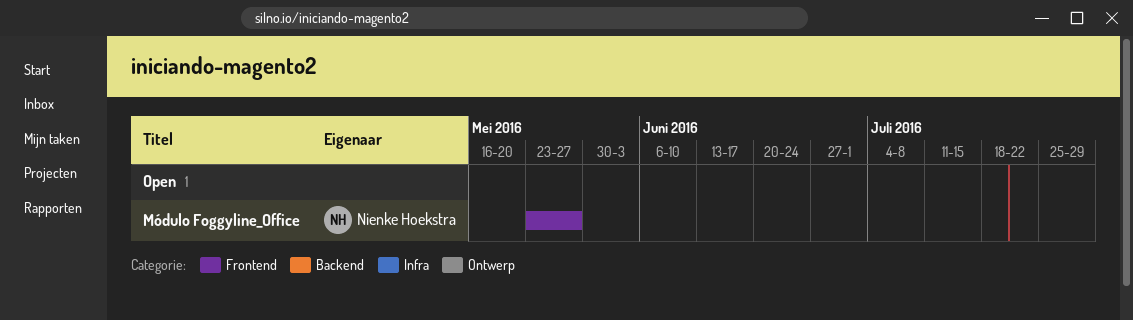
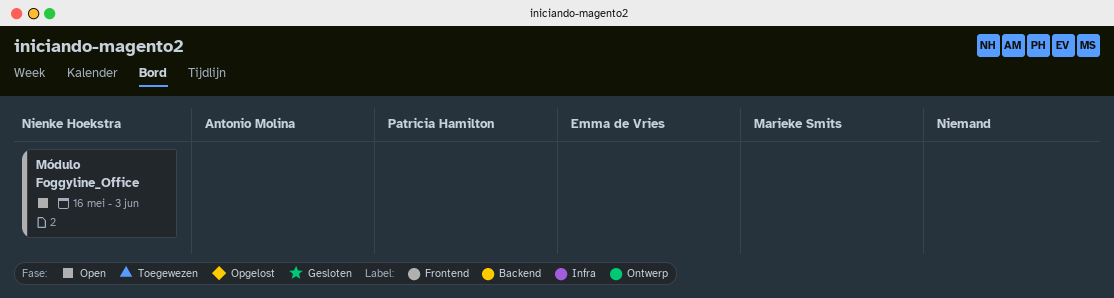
Módulo Foggyline_Office, start: May 23 -> May 16
Módulo Foggyline_Office, due: May 27 -> Jun 3

